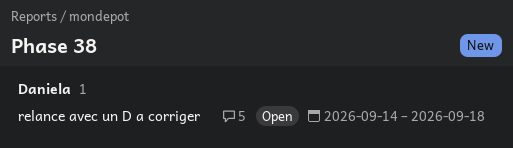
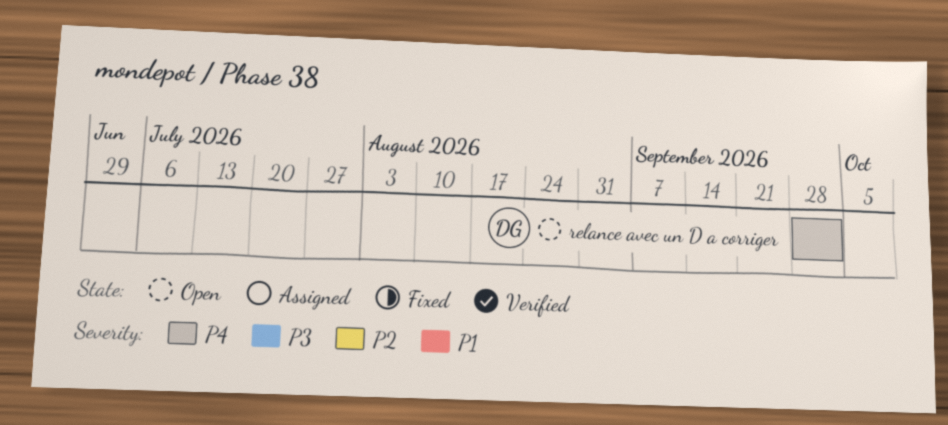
relance avec un D a corriger, start: Sep 14 -> Sep 28
relance avec un D a corriger, due: Sep 18 -> Oct 2

